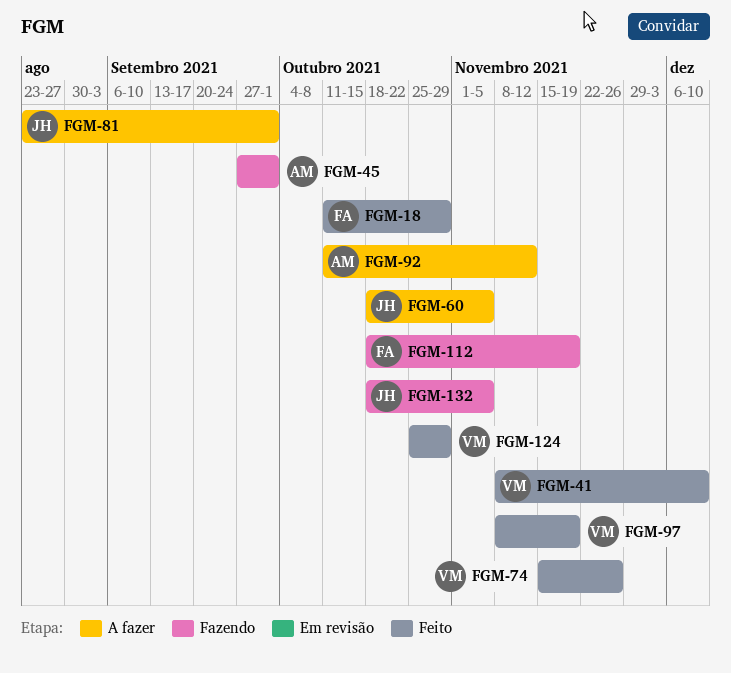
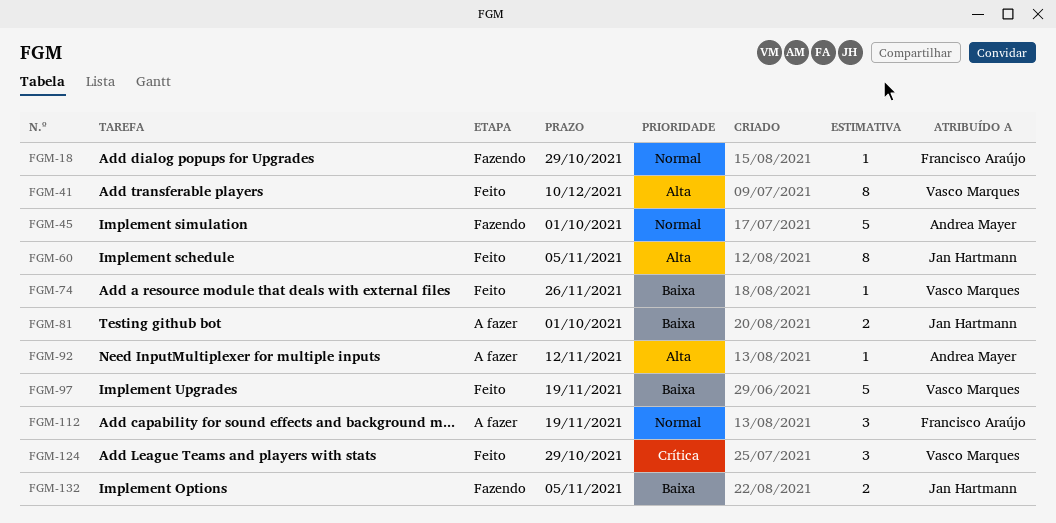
FGM-18, status: Feito -> Fazendo
FGM-60, status: A fazer -> Feito
FGM-112, status: Fazendo -> A fazer

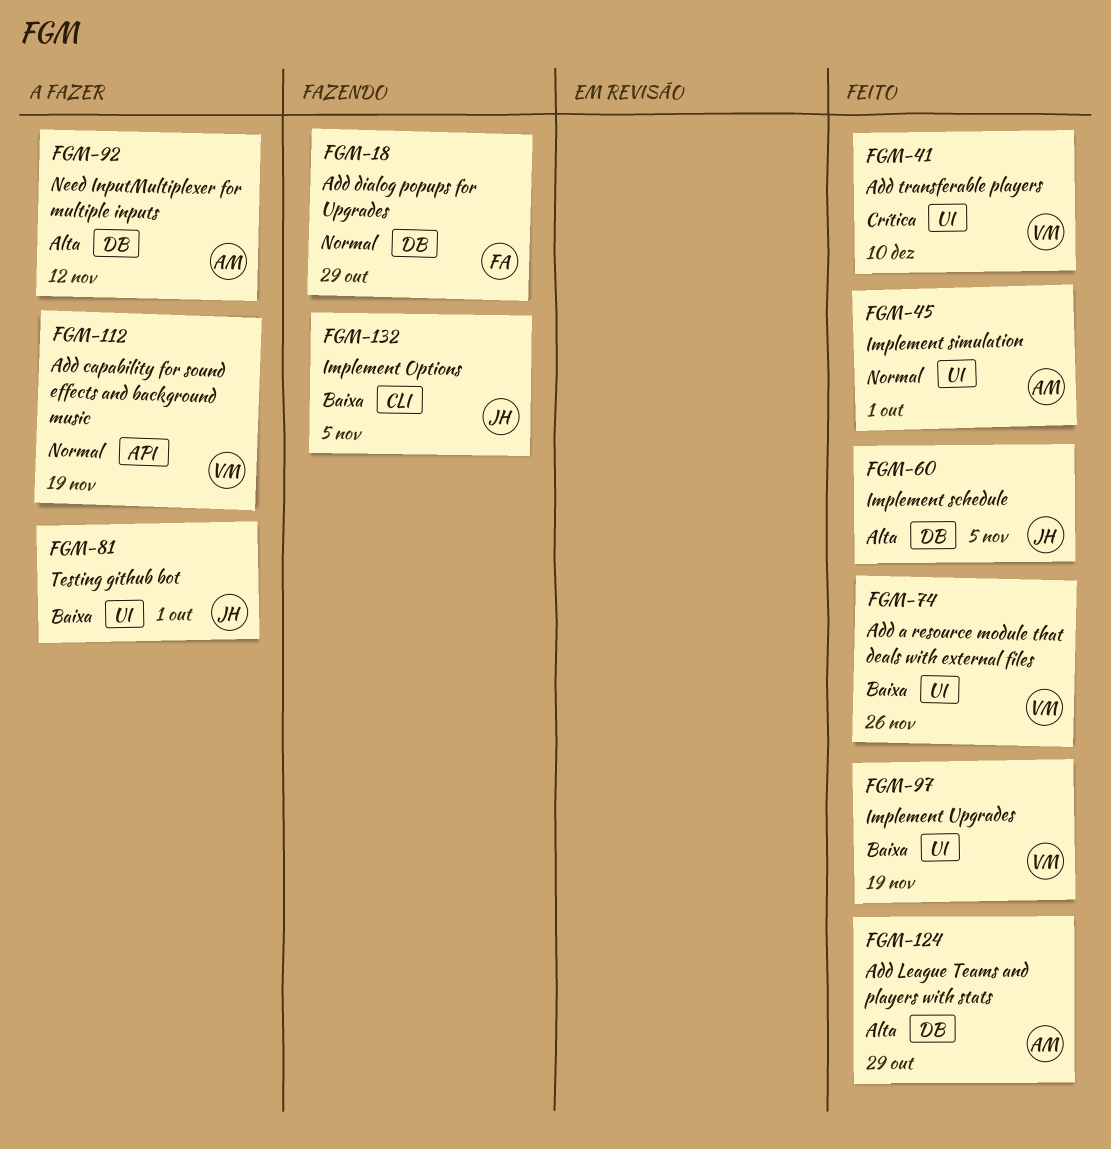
FGM-41, priority: Alta -> Crítica
FGM-45, status: Fazendo -> Feito
FGM-112, owner: Francisco Araújo -> Vasco Marques
FGM-124, owner: Vasco Marques -> Andrea Mayer
FGM-124, priority: Crítica -> Alta

